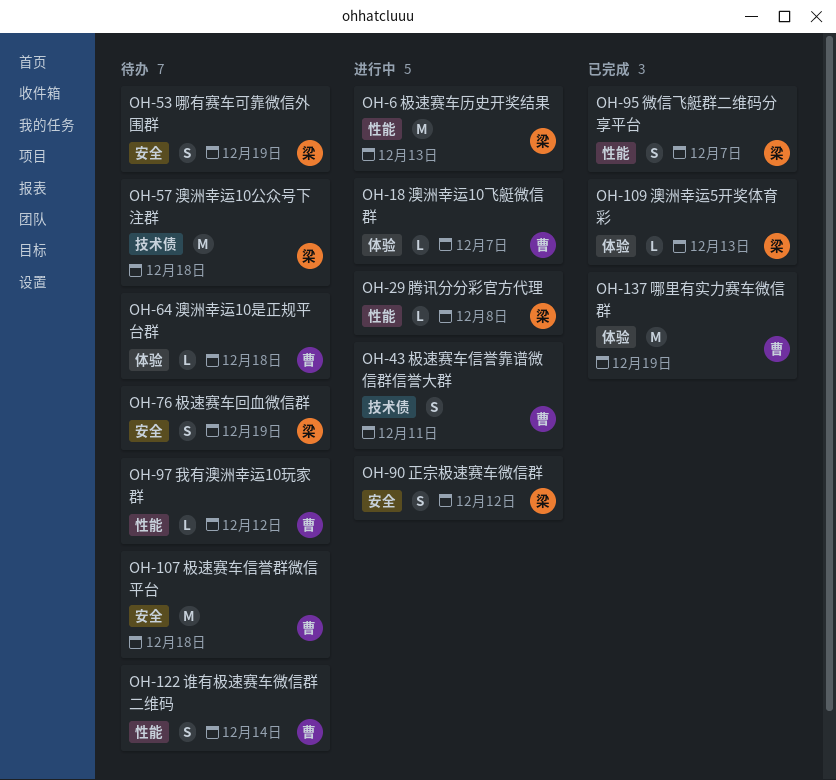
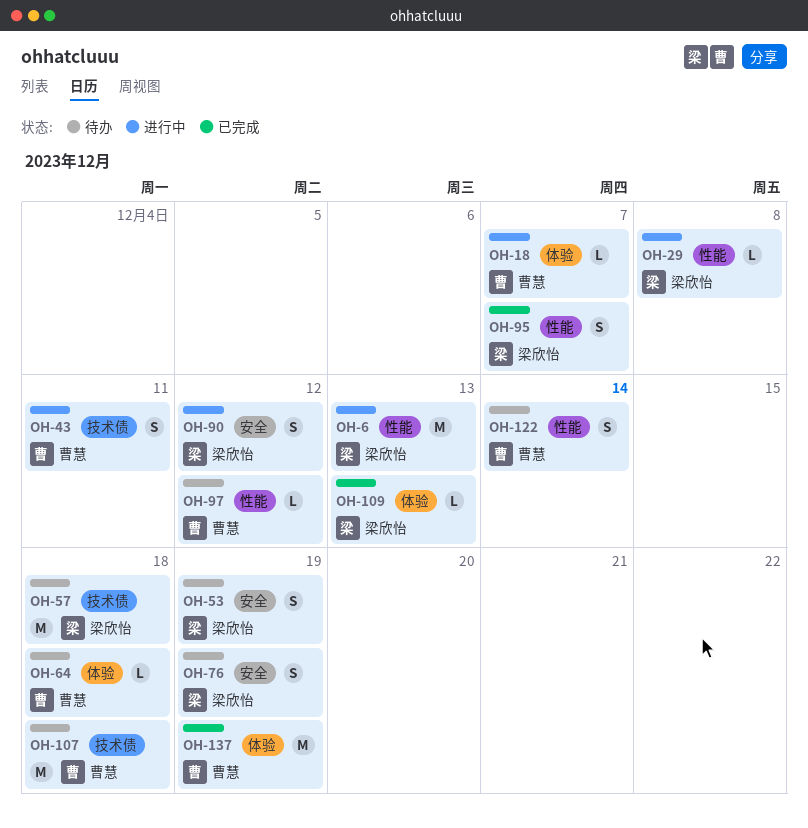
OH-107, label: 安全 -> 技术债

